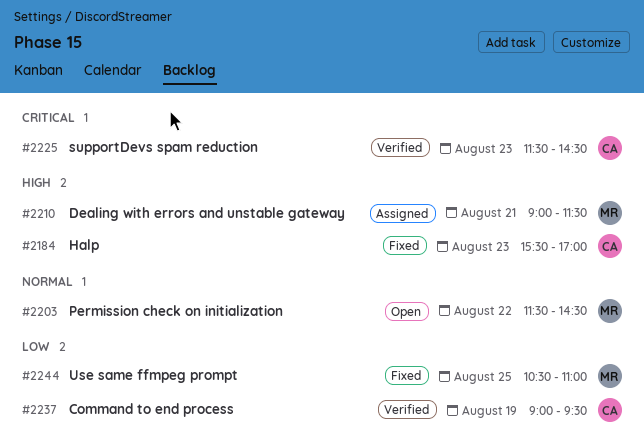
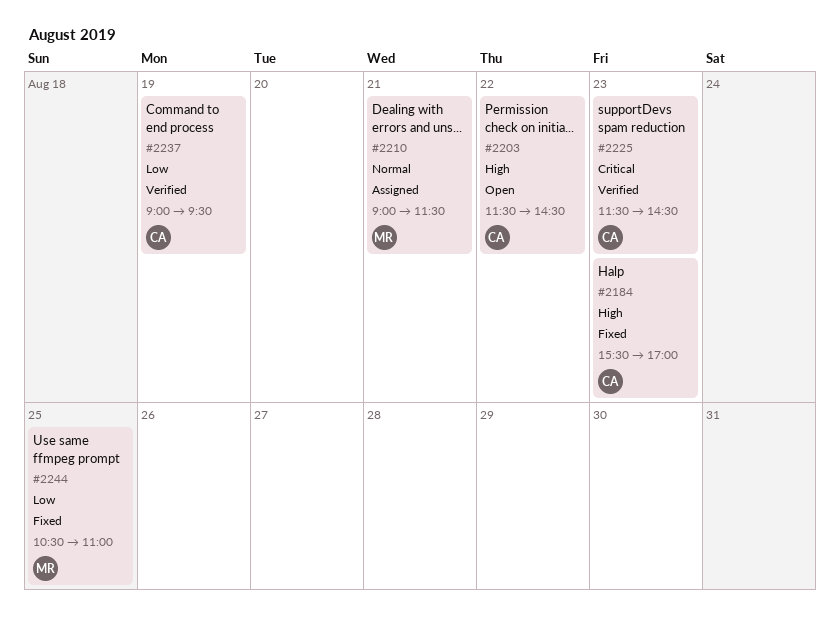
#2203, owner: MR -> CA
#2203, priority: Normal -> High
#2210, priority: High -> Normal

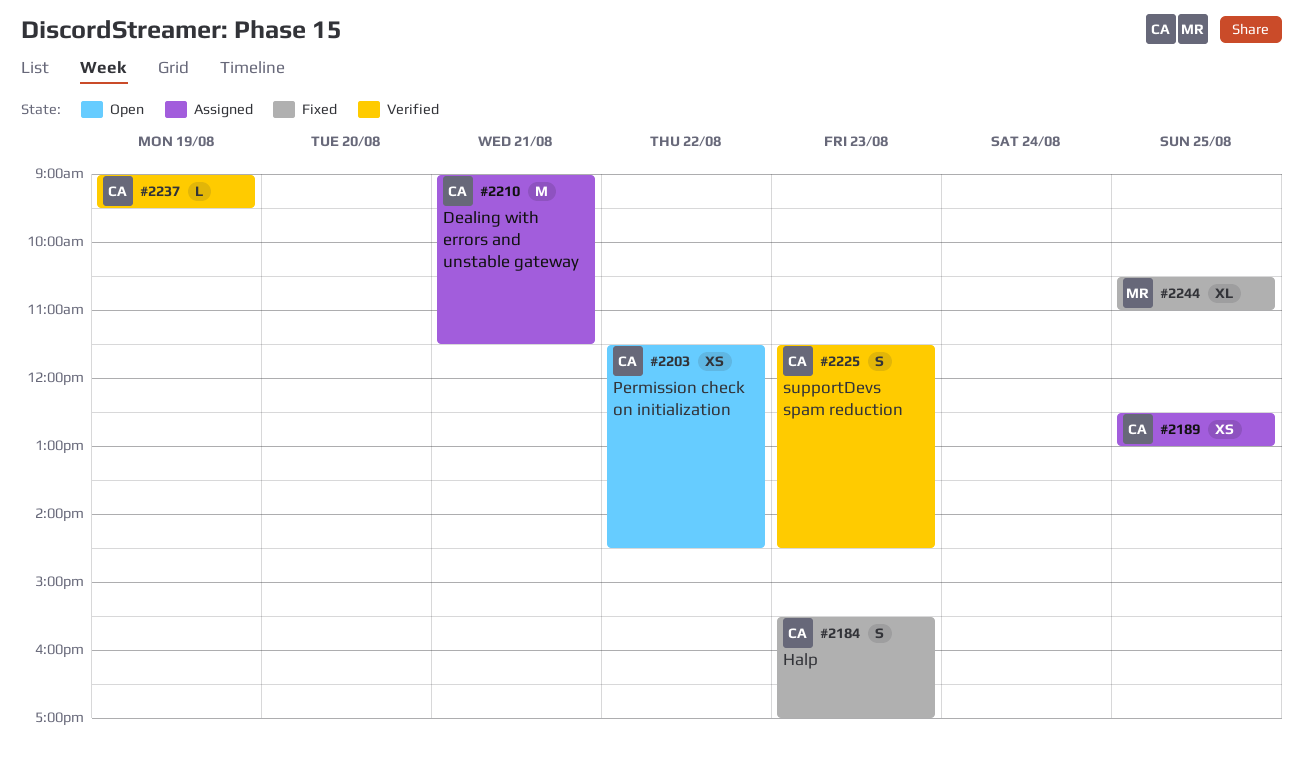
#2189: none -> present
#2210, owner: MR -> CA

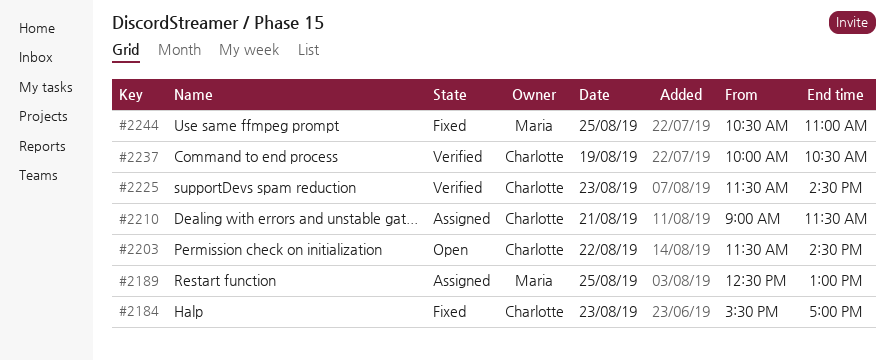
#2189, owner: Charlotte -> Maria
#2237, begins: 09:00 -> 10:00
#2237, ends: 09:30 -> 10:30

